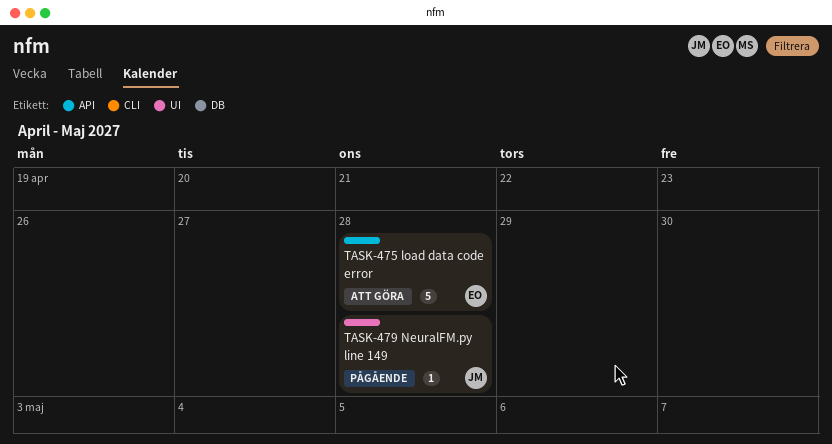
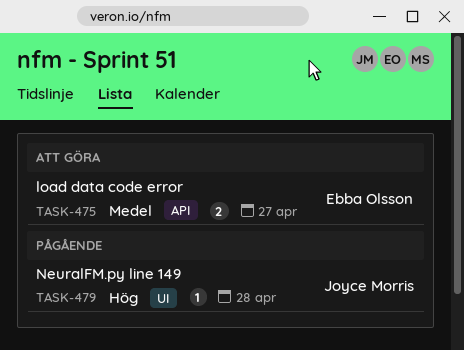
TASK-475, estimate: 5 -> 2
TASK-475, due: Apr 28 -> Apr 27

